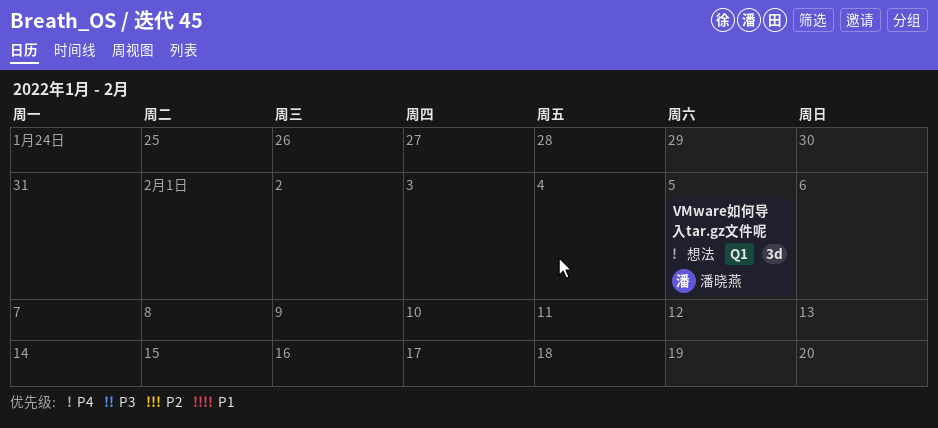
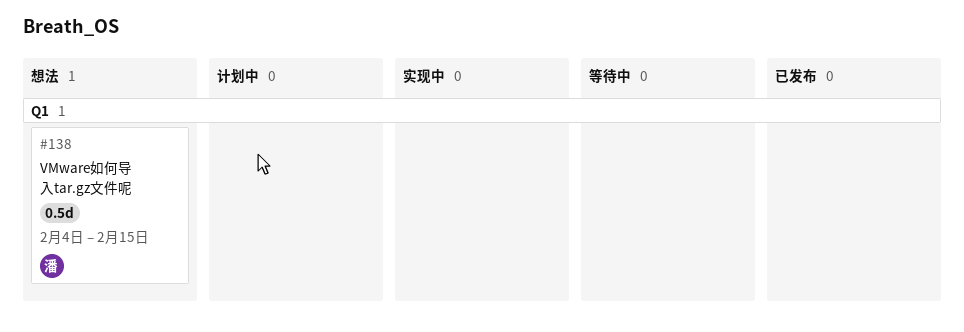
VMware如何导入tar.gz文件呢, estimate: 3d -> 0.5d
VMware如何导入tar.gz文件呢, due: Feb 5 -> Feb 15

